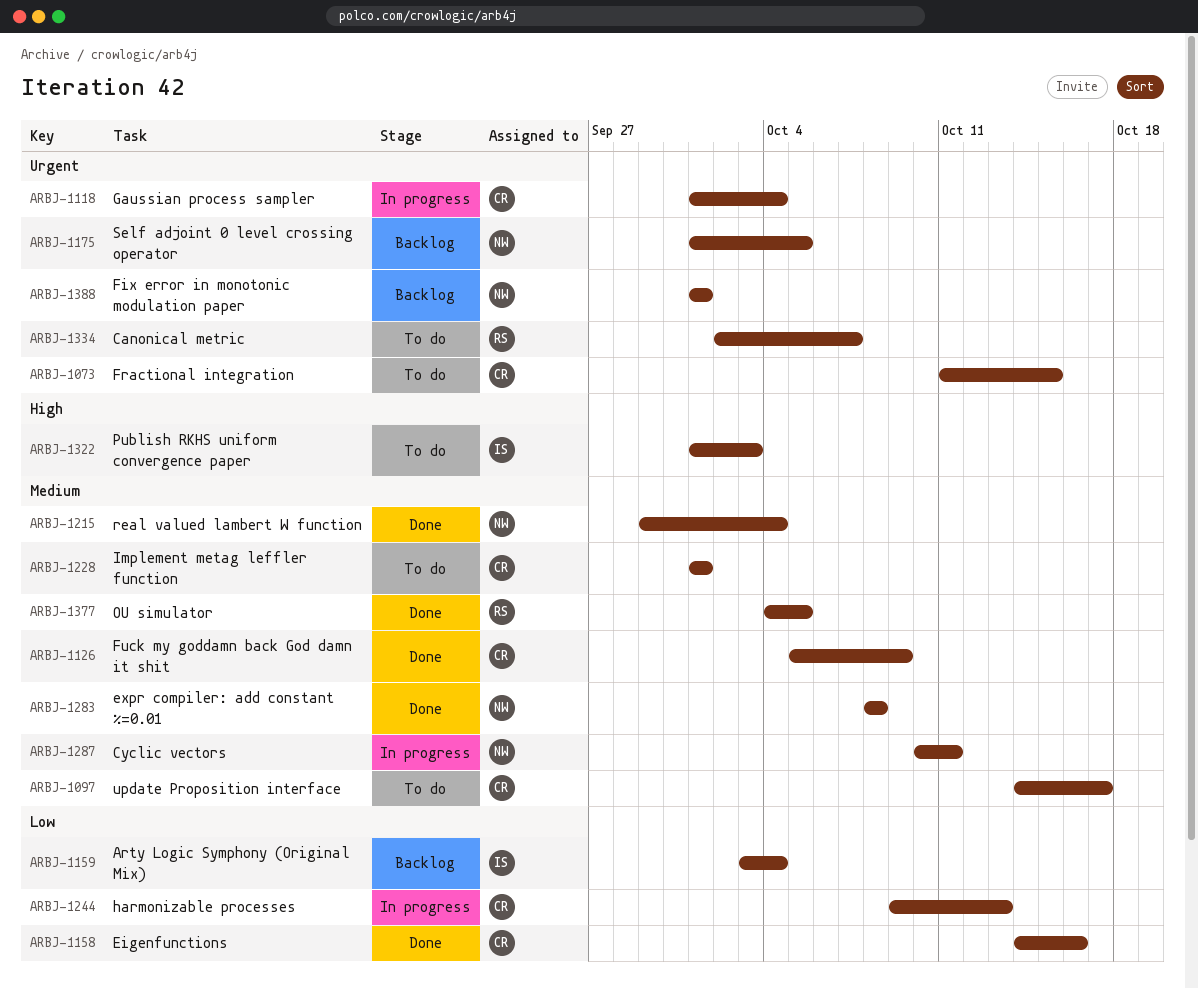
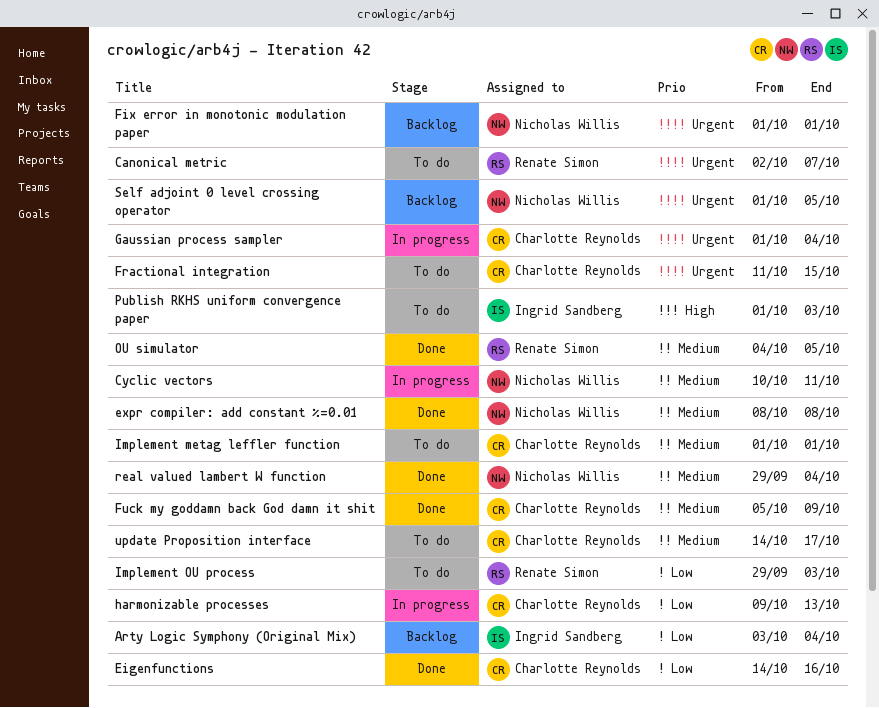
Implement OU process: none -> present

